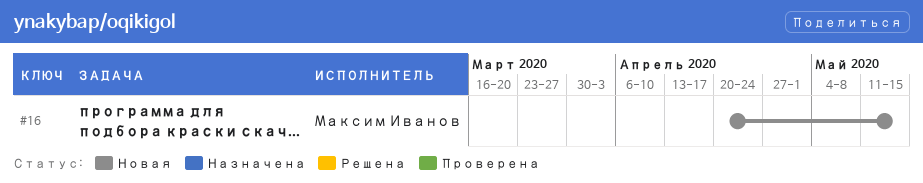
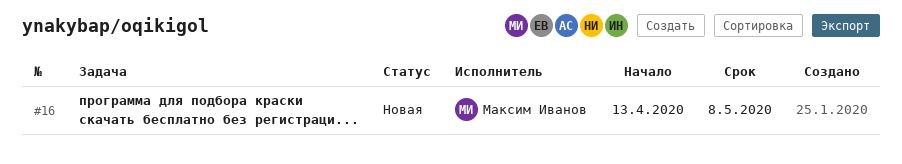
#16, start: Apr 20 -> Apr 13
#16, due: May 15 -> May 8

